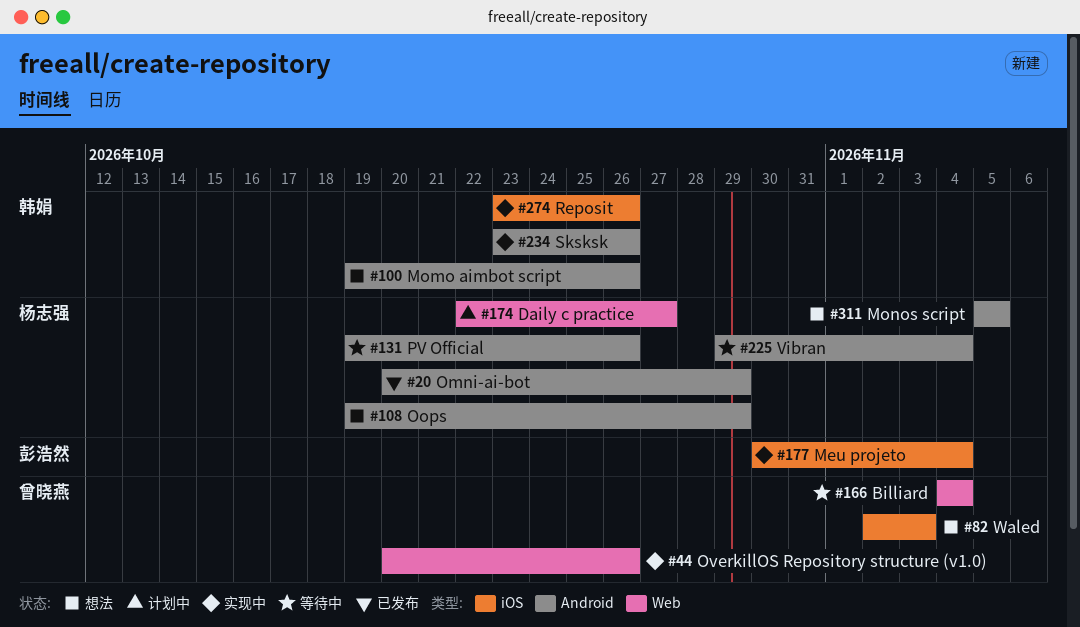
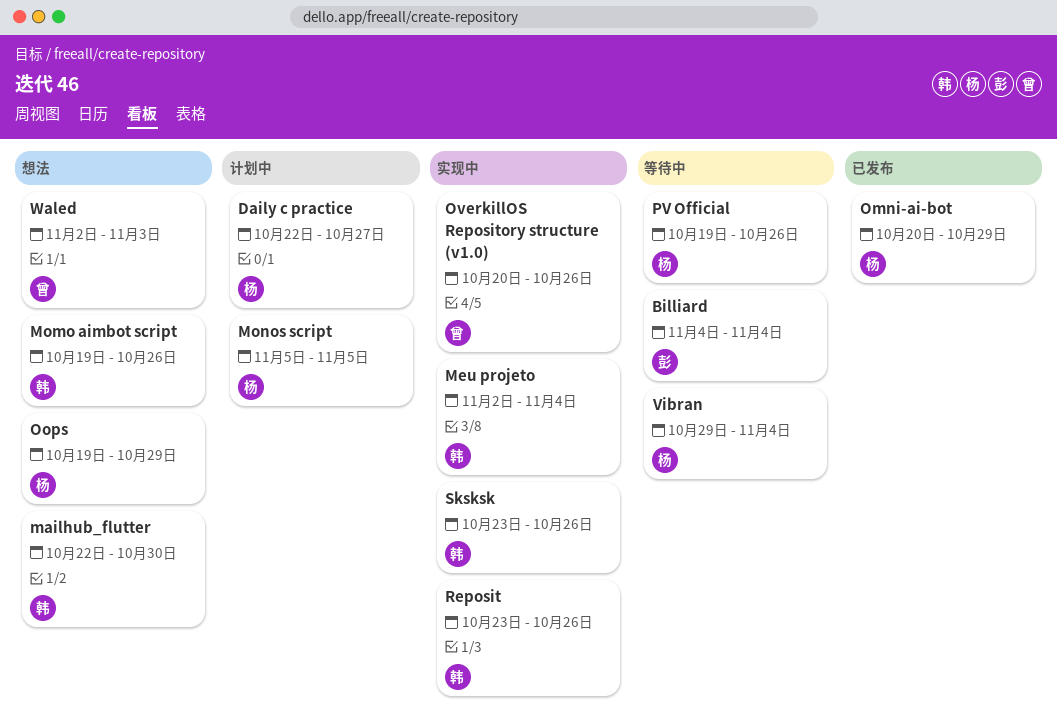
Billiard, owner: 曾晓燕 -> 彭浩然
mailhub_flutter: none -> present
Meu projeto, owner: 彭浩然 -> 韩娟
Meu projeto, start: Oct 30 -> Nov 2
Monos script, status: 想法 -> 计划中

